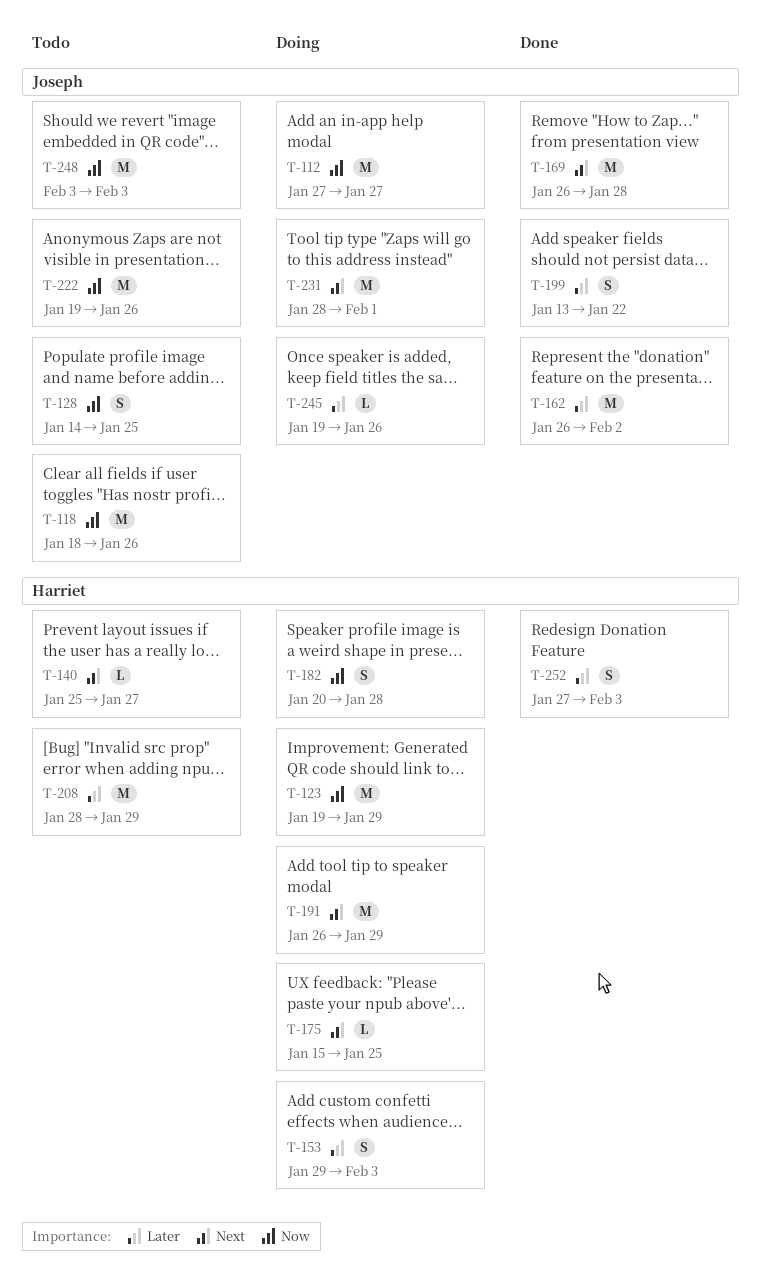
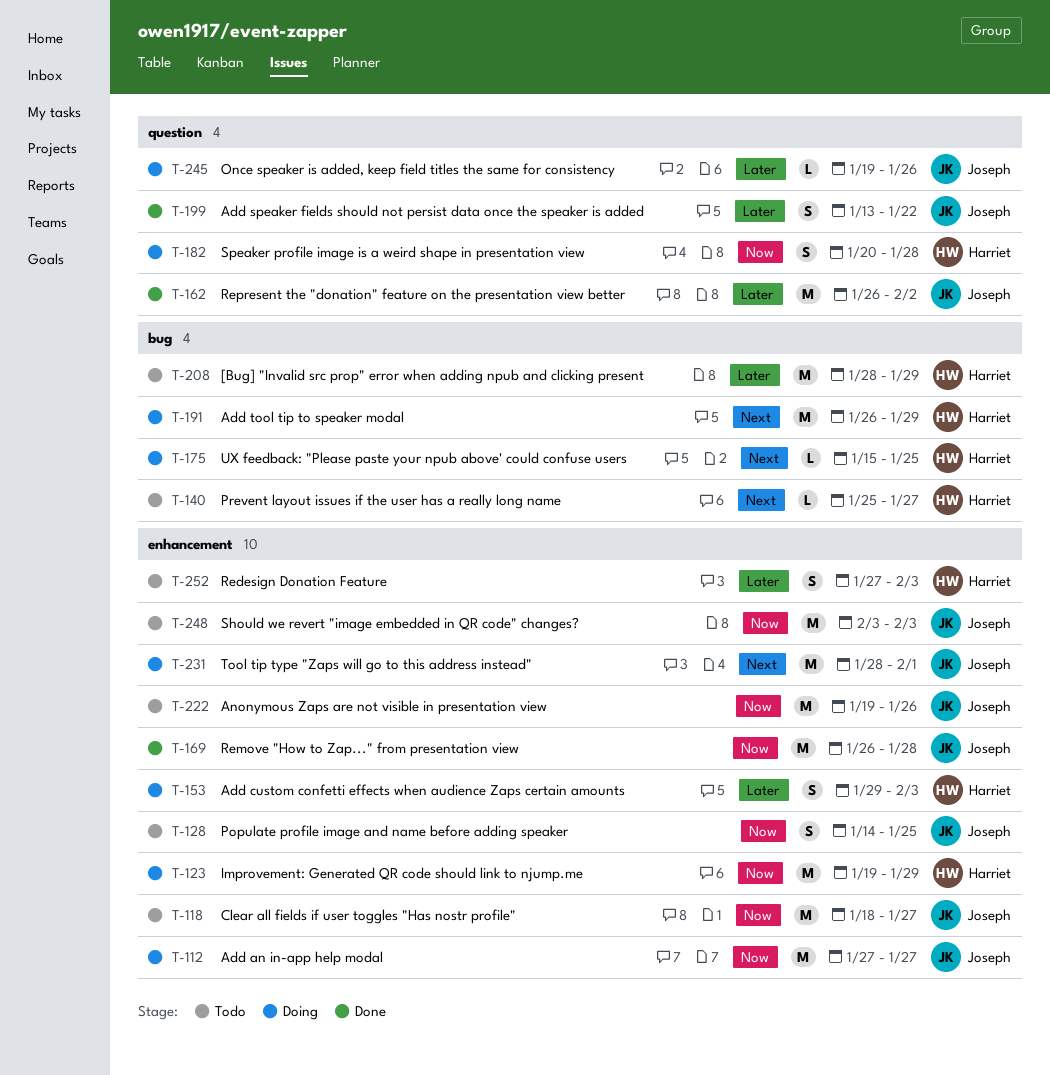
T-118, due: Jan 26 -> Jan 27
T-169, priority: Next -> Now
T-252, status: Done -> Todo

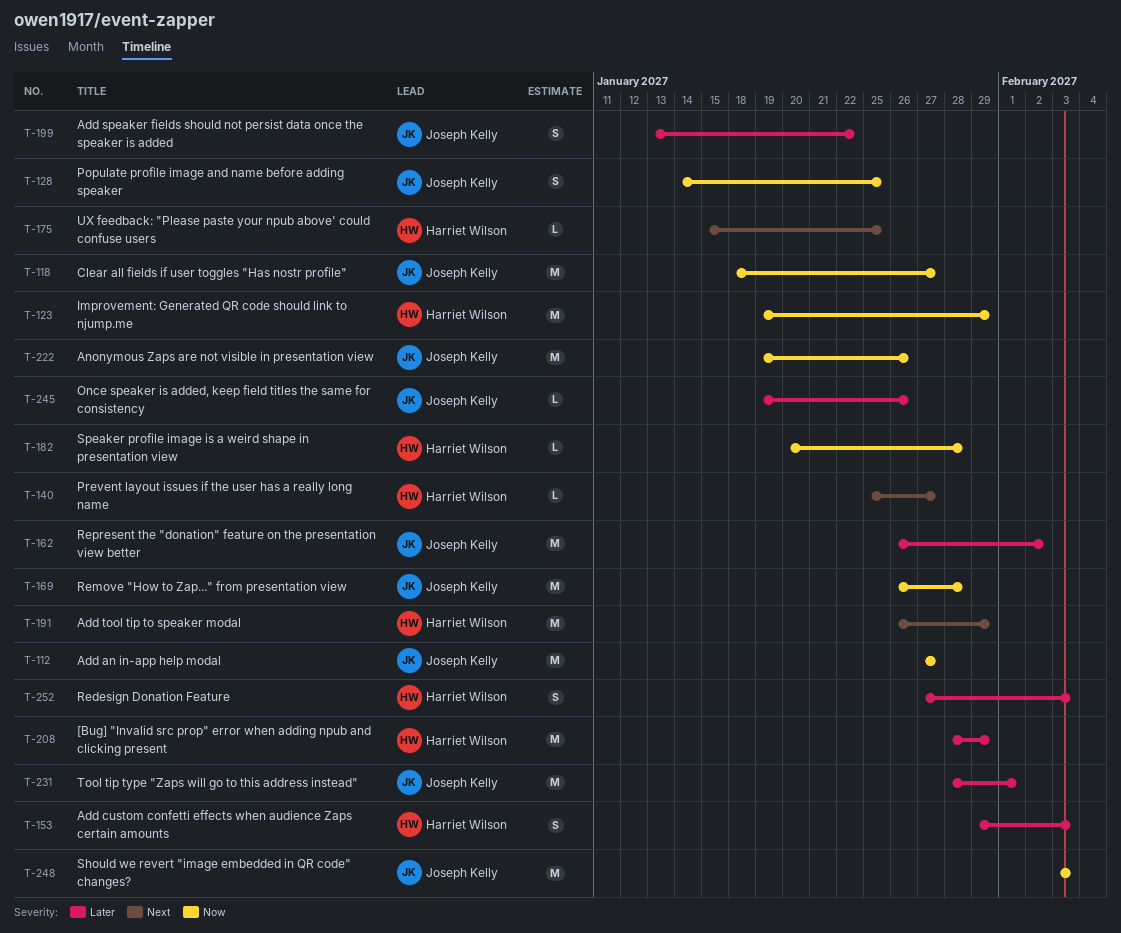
T-182, estimate: S -> L
T-231, priority: Next -> Later

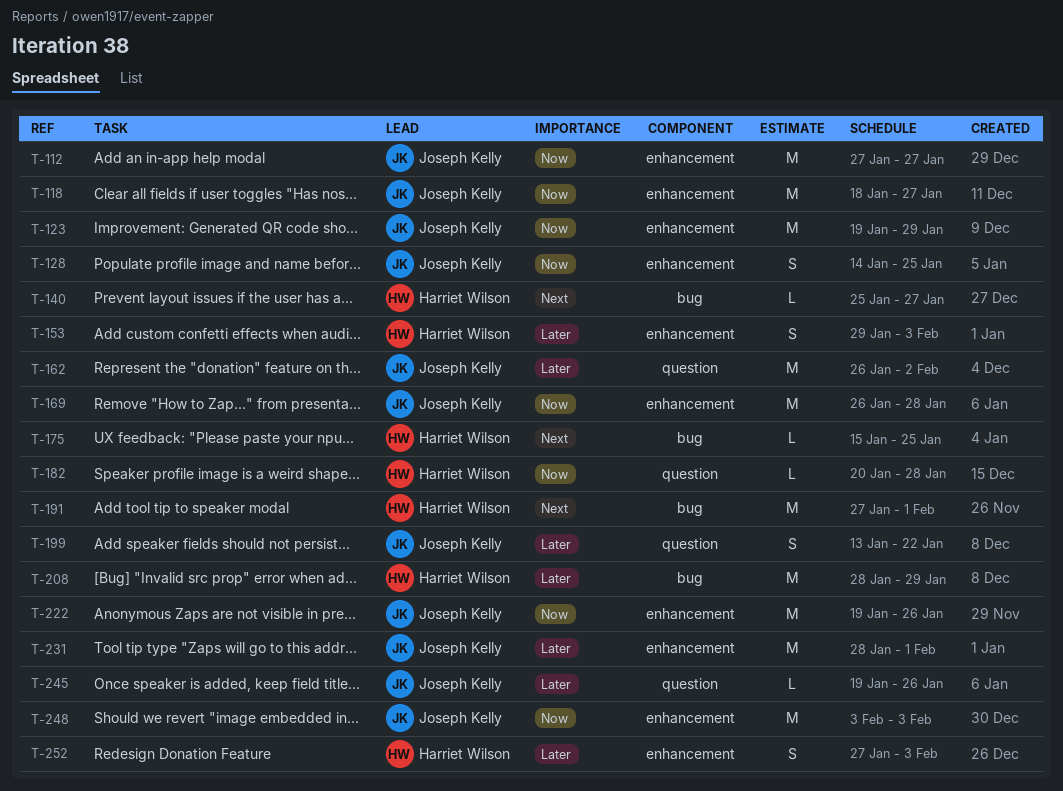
T-123, owner: Harriet Wilson -> Joseph Kelly
T-191, start: Jan 26 -> Jan 27
T-191, due: Jan 29 -> Feb 1

